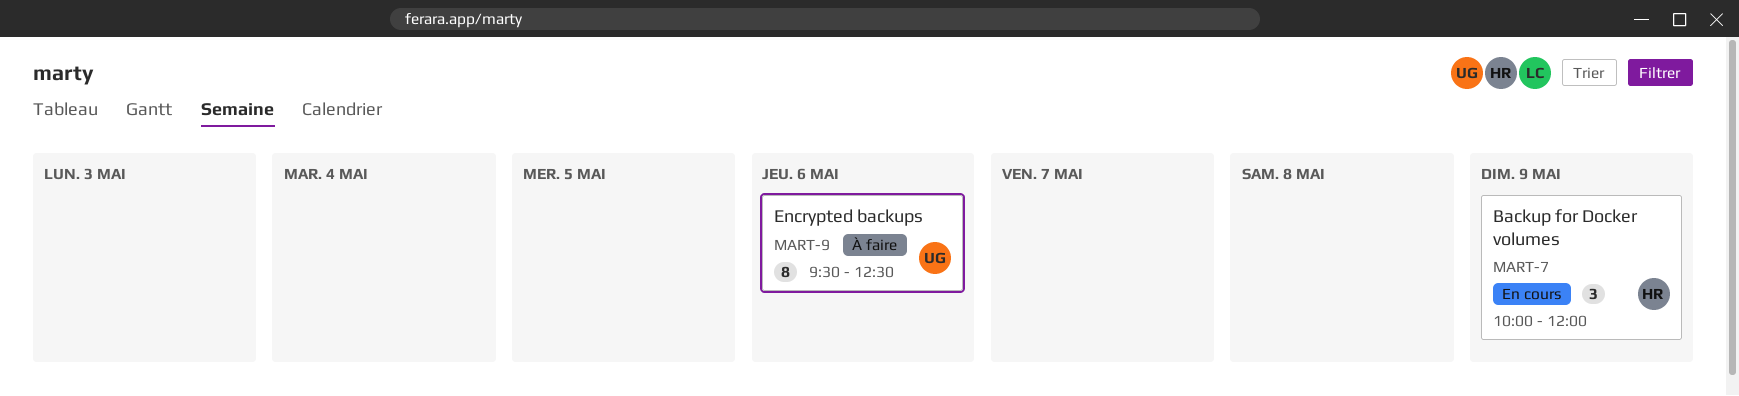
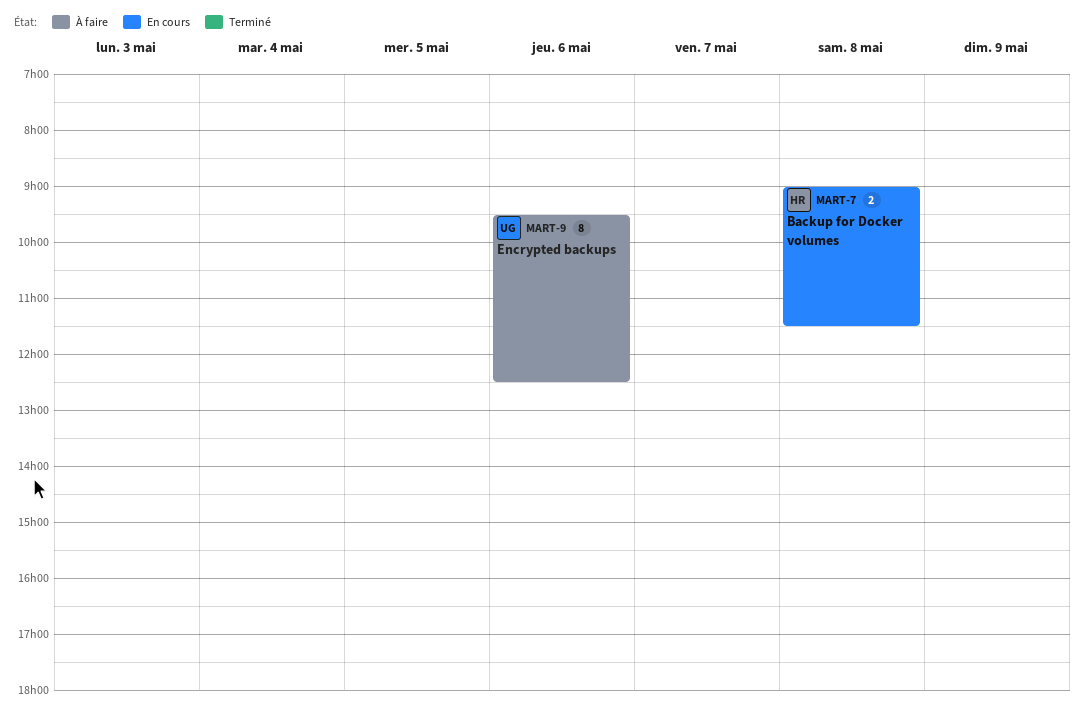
MART-7, estimate: 3 -> 2
MART-7, day: May 9 -> May 8
MART-7, begins: 10:00 -> 09:00
MART-7, ends: 12:00 -> 11:30

